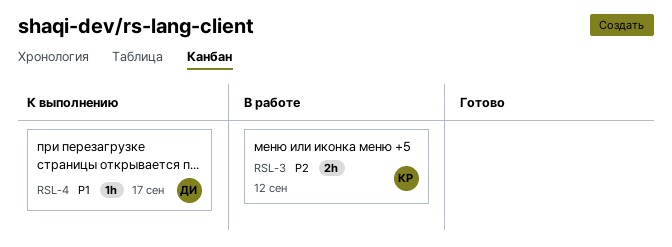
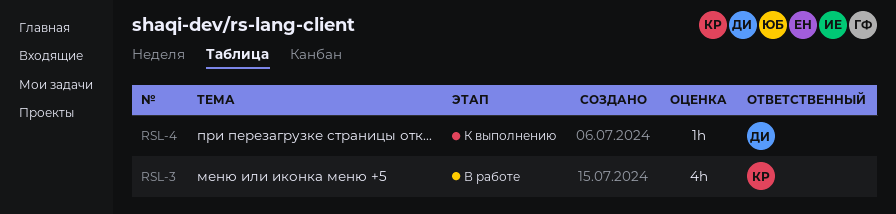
RSL-3, estimate: 2h -> 4h

